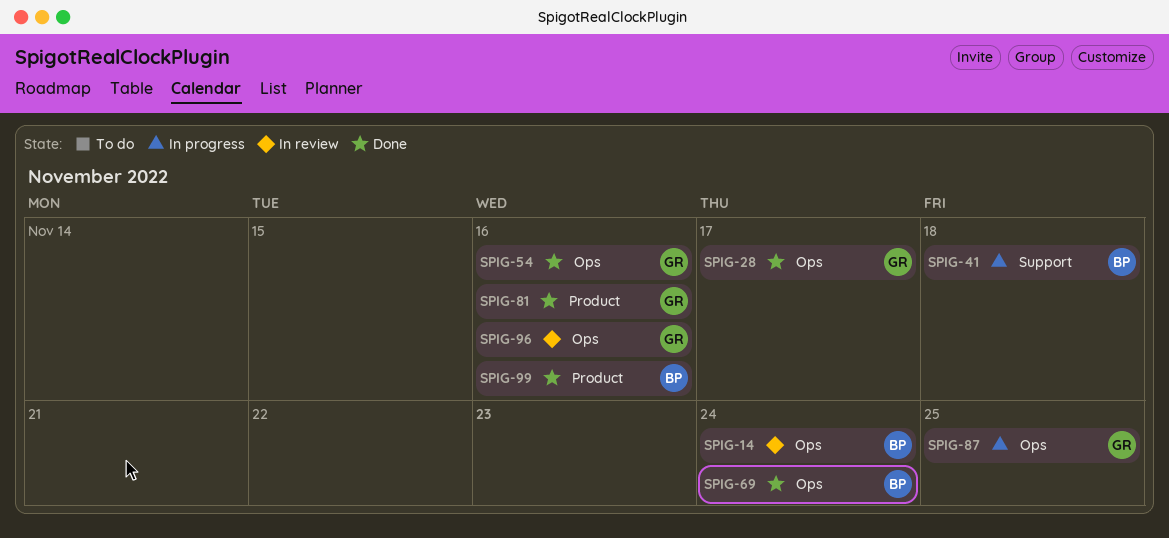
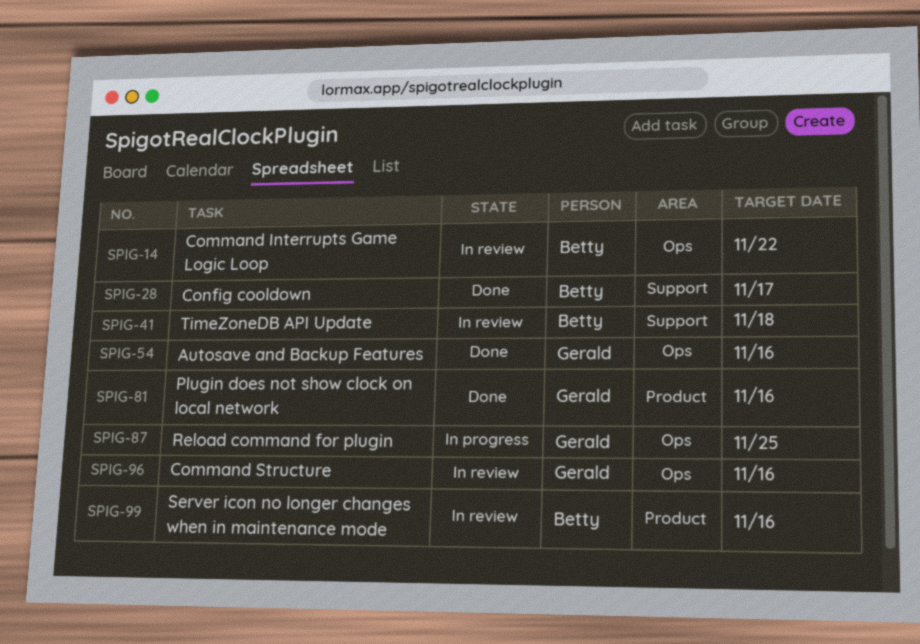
SPIG-14, due: Nov 24 -> Nov 22
SPIG-28, owner: Gerald -> Betty
SPIG-28, label: Ops -> Support
SPIG-41, status: In progress -> In review
SPIG-69: present -> none
SPIG-99, status: Done -> In review

